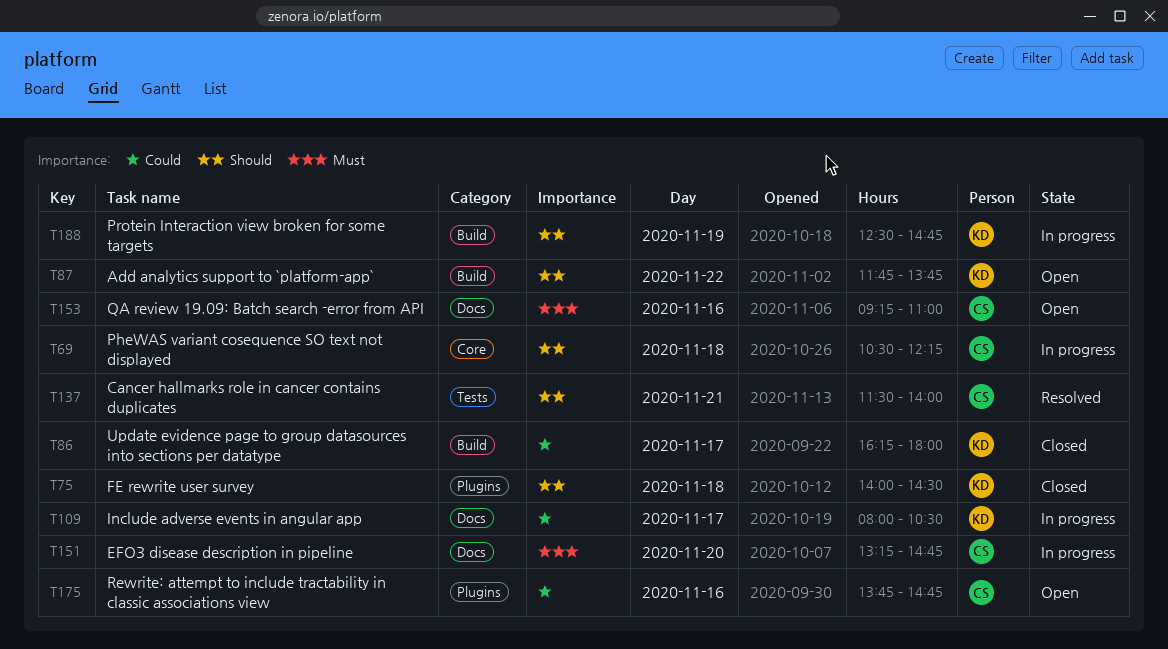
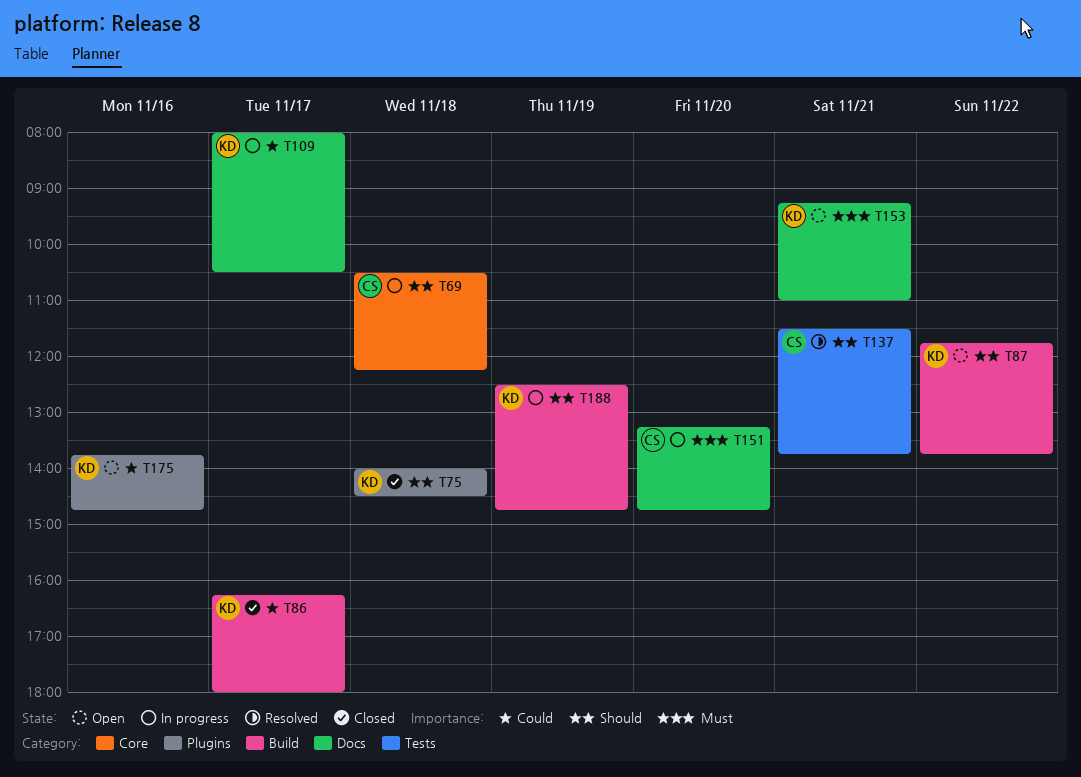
T137, ends: 14:00 -> 13:45
T153, owner: CS -> KD
T153, day: Nov 16 -> Nov 21
T175, owner: CS -> KD

